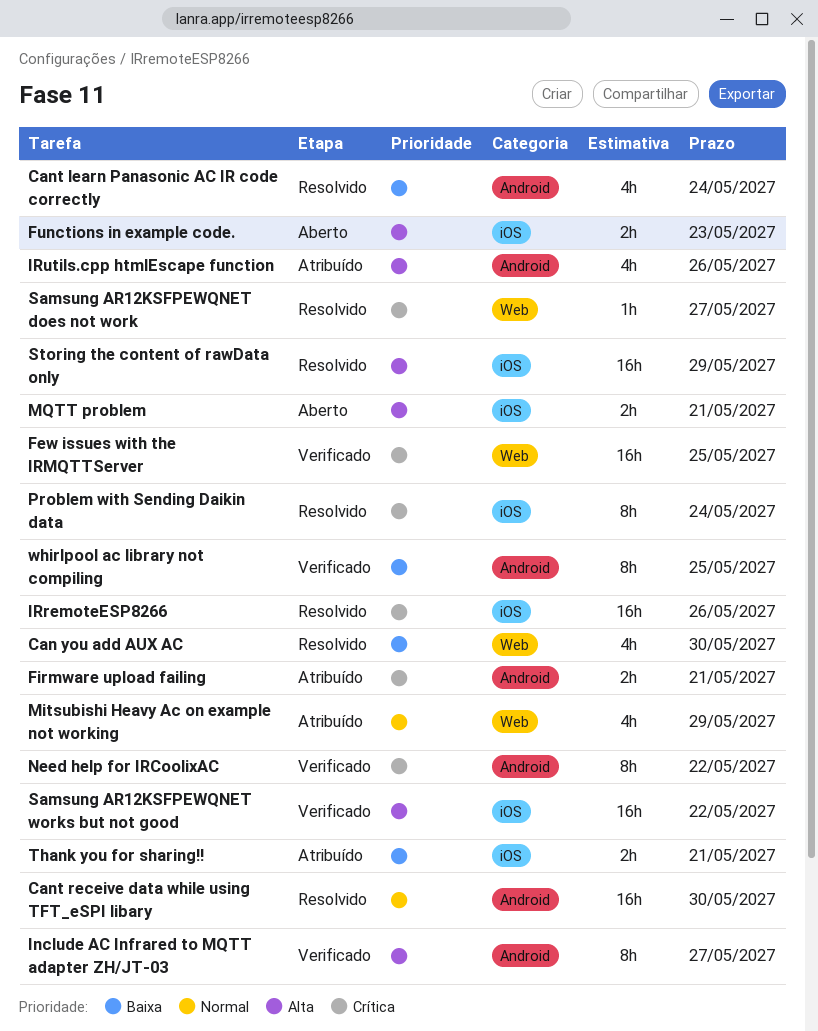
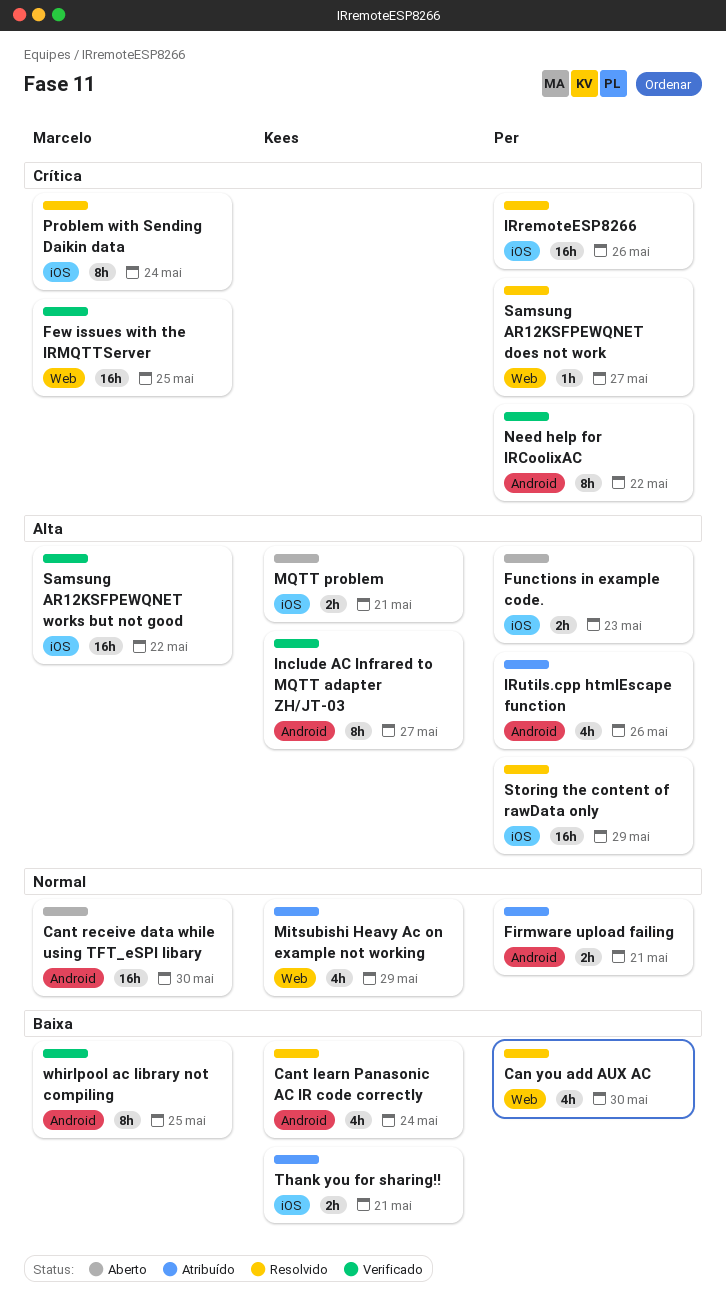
Cant receive data while using TFT_eSPI libary, status: Resolvido -> Aberto
Firmware upload failing, priority: Crítica -> Normal

